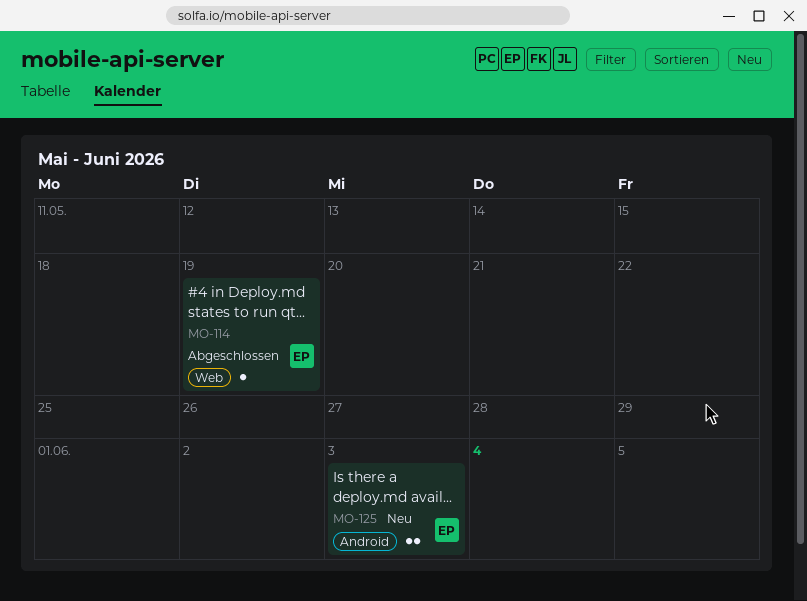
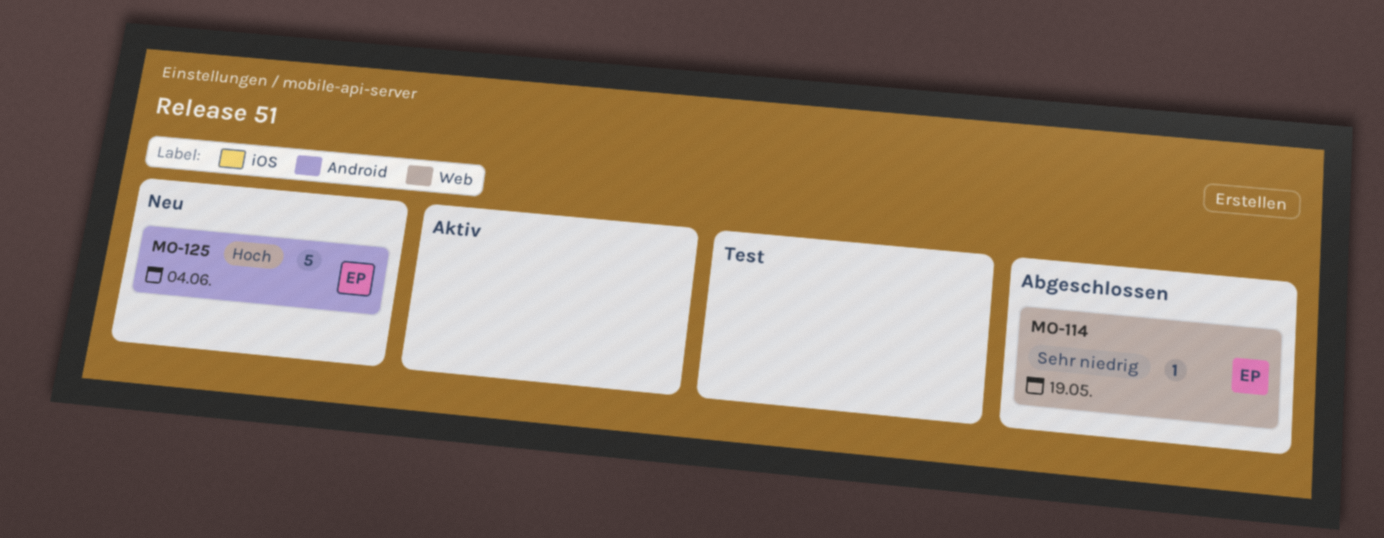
MO-125, estimate: 2 -> 5
MO-125, due: Jun 3 -> Jun 4

